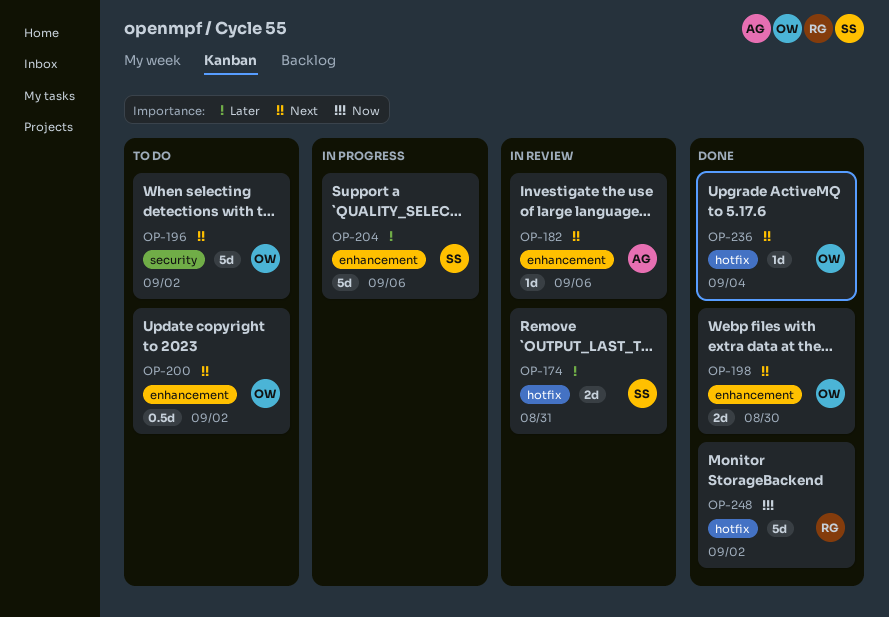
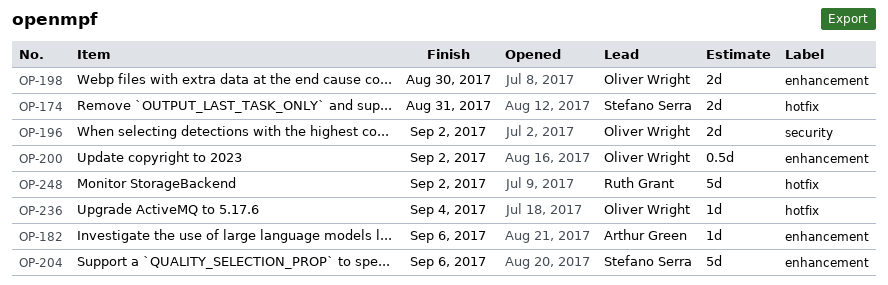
OP-196, estimate: 5d -> 2d

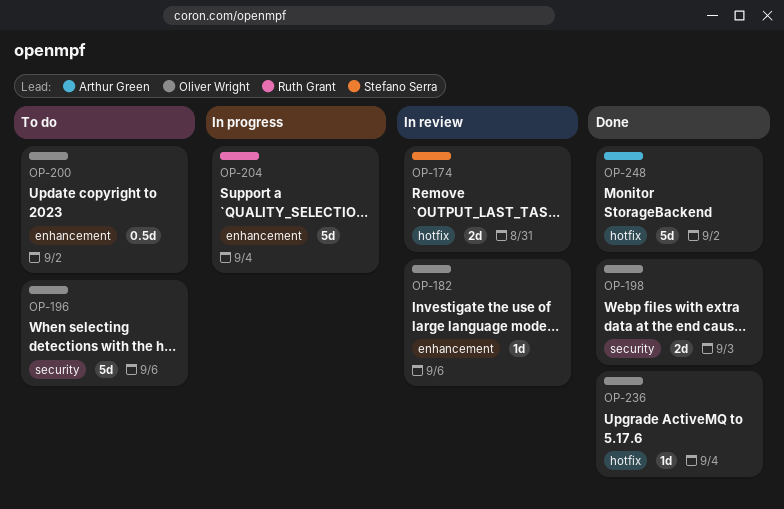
OP-182, owner: Arthur Green -> Oliver Wright
OP-196, estimate: 2d -> 5d
OP-196, due: Sep 2 -> Sep 6
OP-198, label: enhancement -> security
OP-198, due: Aug 30 -> Sep 3
OP-204, owner: Stefano Serra -> Ruth Grant
OP-204, due: Sep 6 -> Sep 4
OP-248, owner: Ruth Grant -> Arthur Green

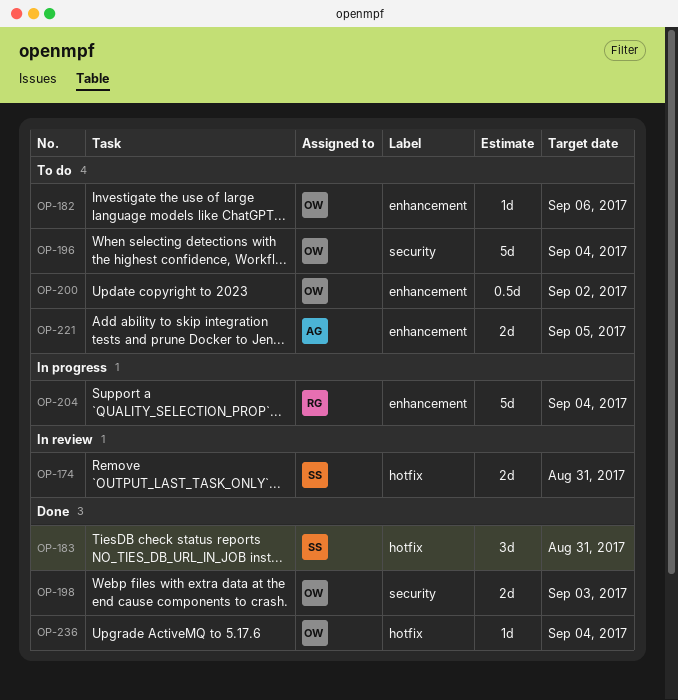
OP-182, status: In review -> To do
OP-183: none -> present
OP-196, due: Sep 6 -> Sep 4
OP-221: none -> present
OP-248: present -> none

